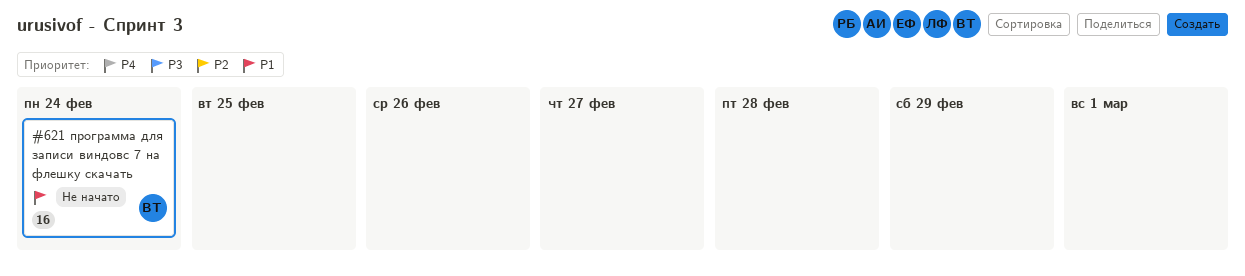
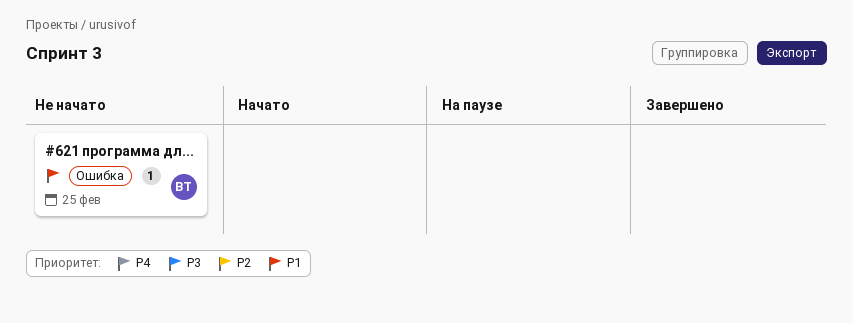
#621, estimate: 16 -> 1
#621, due: Feb 24 -> Feb 25

